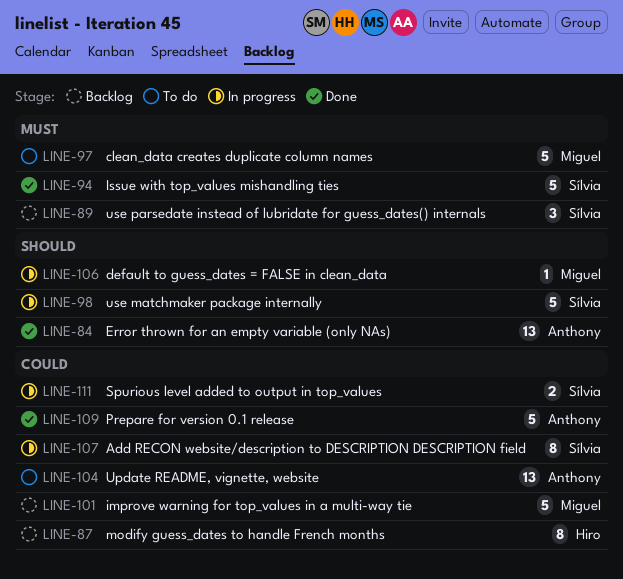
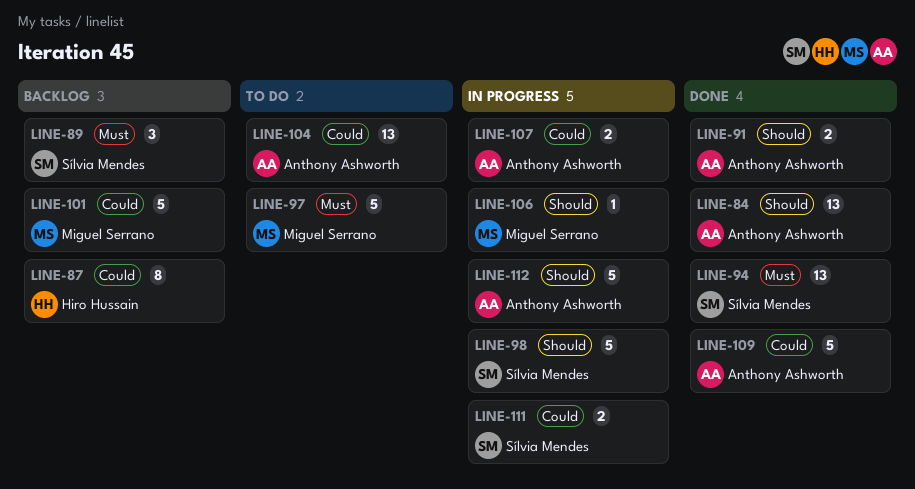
LINE-91: none -> present
LINE-94, estimate: 5 -> 13
LINE-107, owner: Sílvia Mendes -> Anthony Ashworth
LINE-107, estimate: 8 -> 2
LINE-112: none -> present

